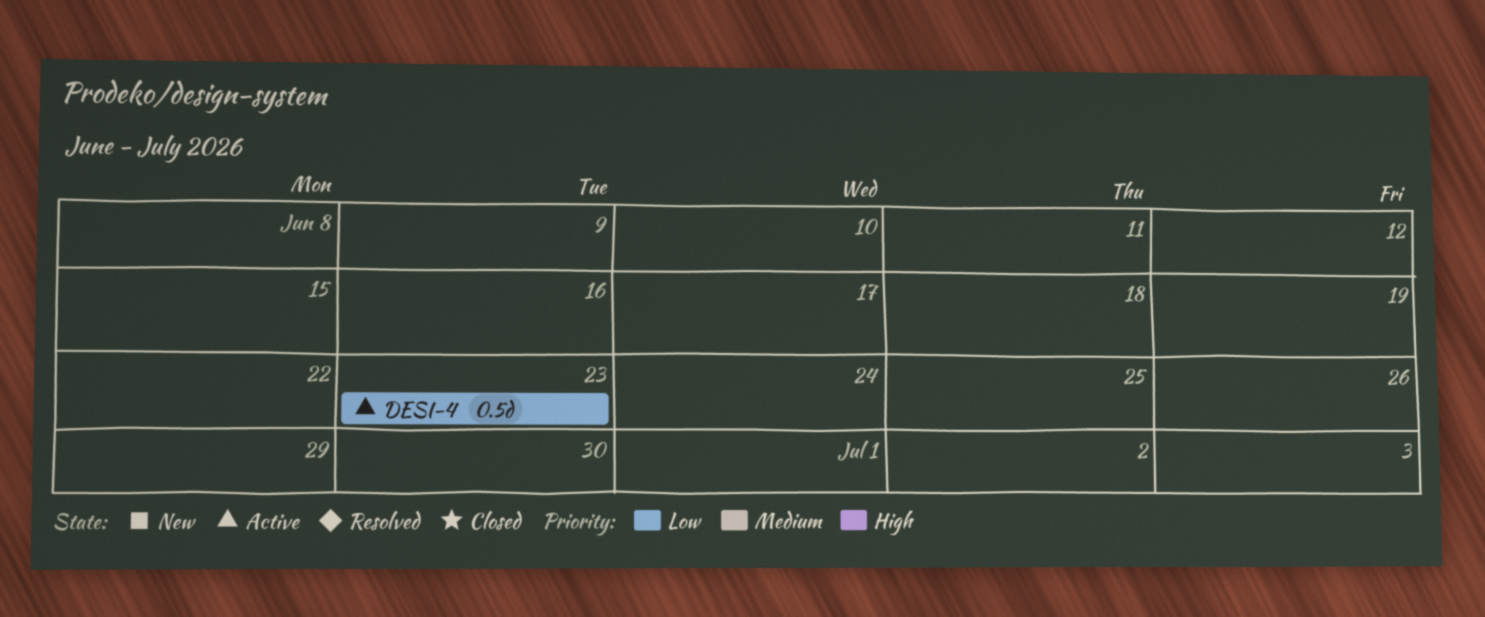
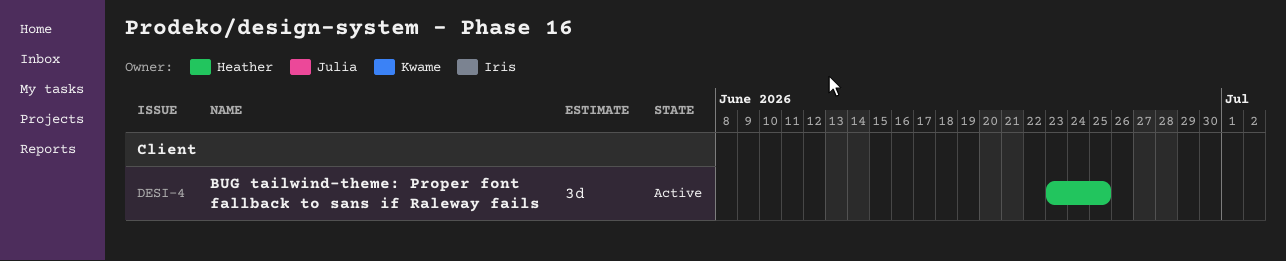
DESI-4, estimate: 0.5d -> 3d
DESI-4, due: Jun 23 -> Jun 25

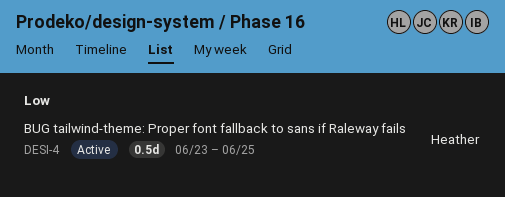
DESI-4, estimate: 3d -> 0.5d

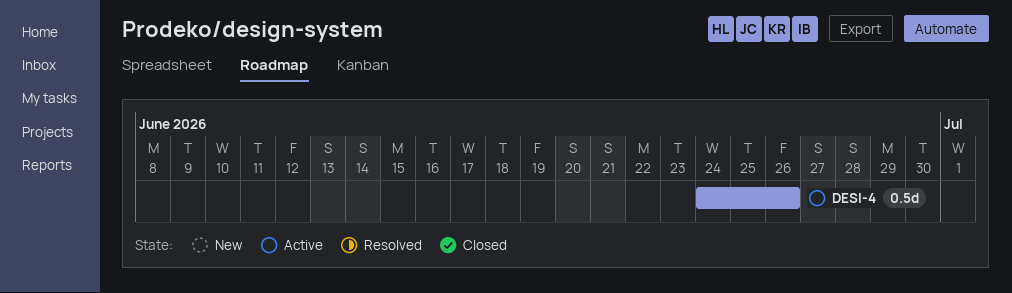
DESI-4, start: Jun 23 -> Jun 24
DESI-4, due: Jun 25 -> Jun 26

